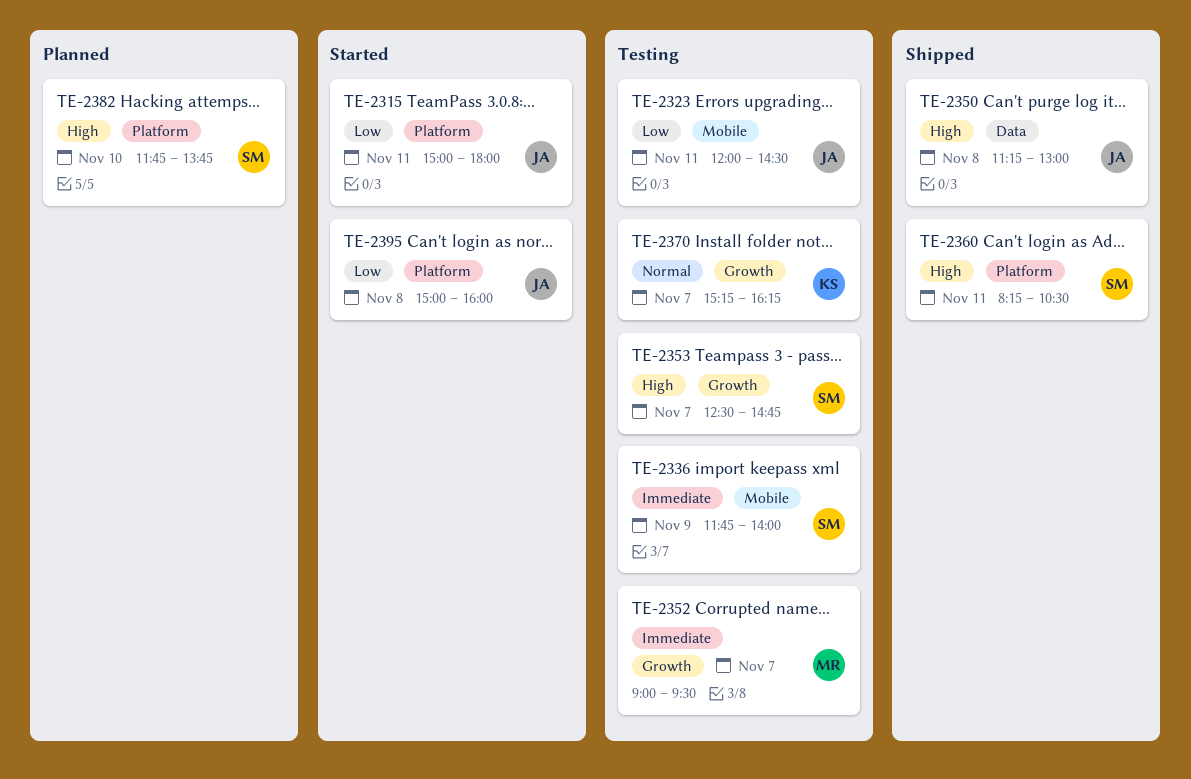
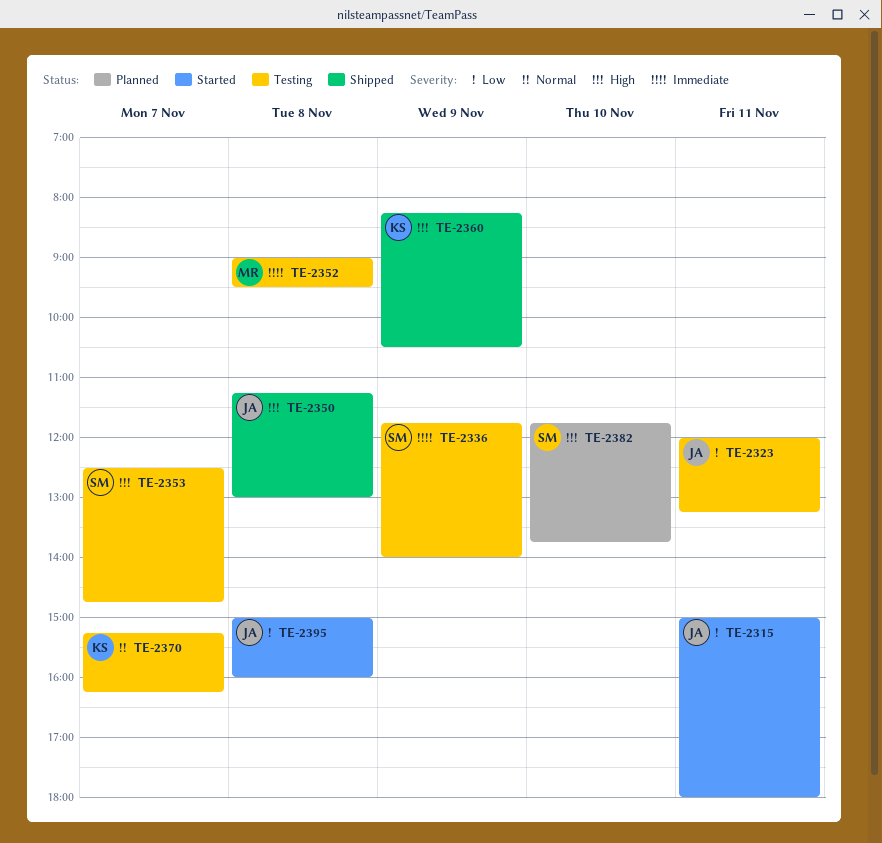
TE-2323, ends: 14:30 -> 13:15
TE-2352, day: Nov 7 -> Nov 8
TE-2360, owner: SM -> KS
TE-2360, day: Nov 11 -> Nov 9

